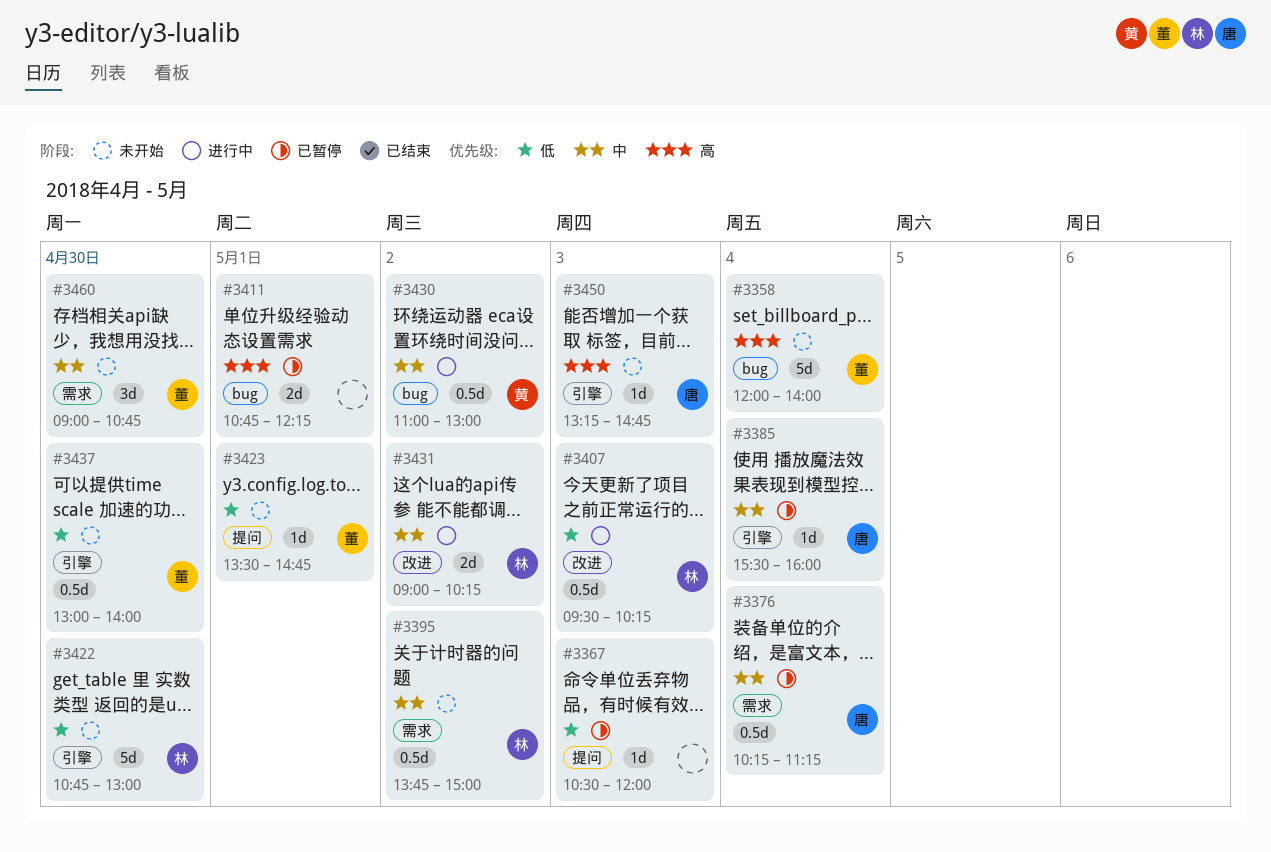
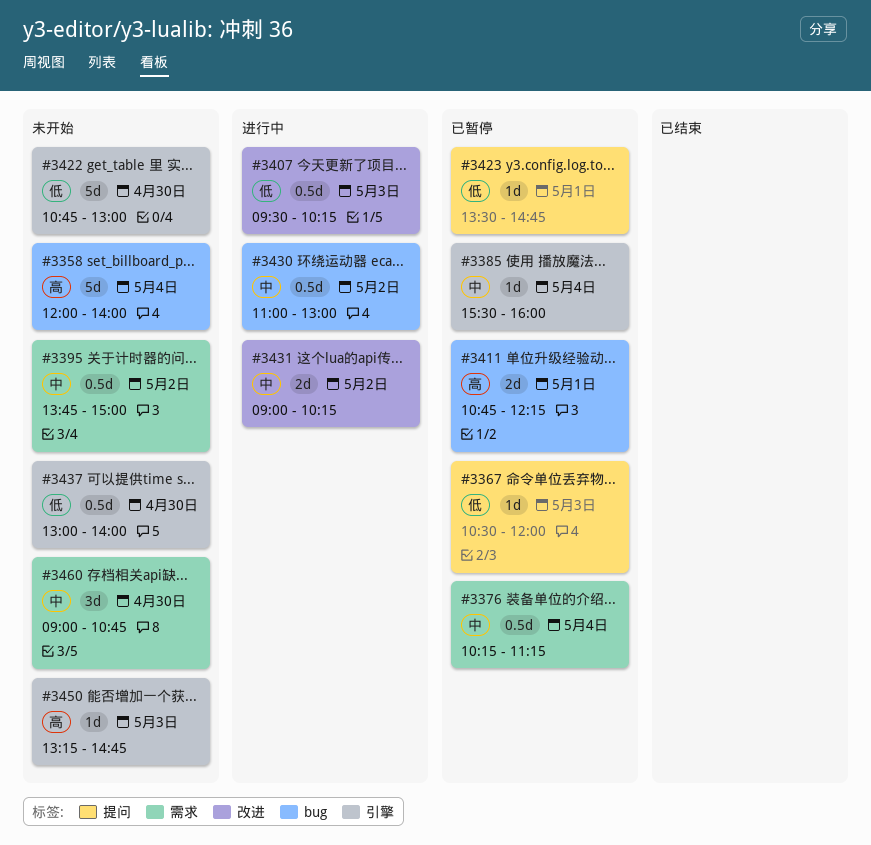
#3423, status: 未开始 -> 已暂停

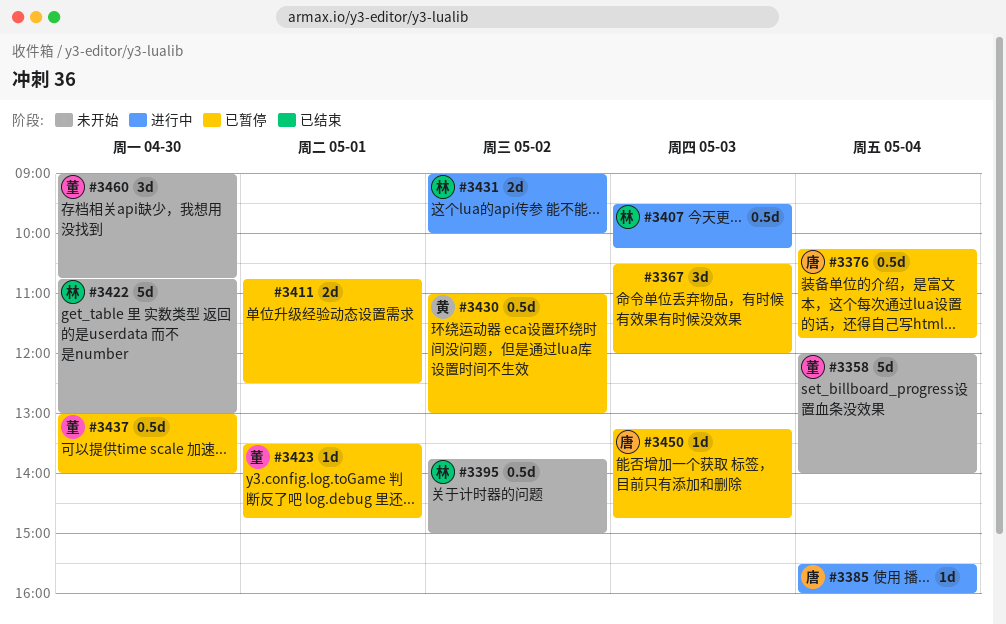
#3367, estimate: 1d -> 3d
#3376, ends: 11:15 -> 11:45
#3385, status: 已暂停 -> 进行中
#3411, ends: 12:15 -> 12:30
#3430, status: 进行中 -> 已暂停
#3431, ends: 10:15 -> 10:00
#3437, status: 未开始 -> 已暂停
#3450, status: 未开始 -> 已暂停

